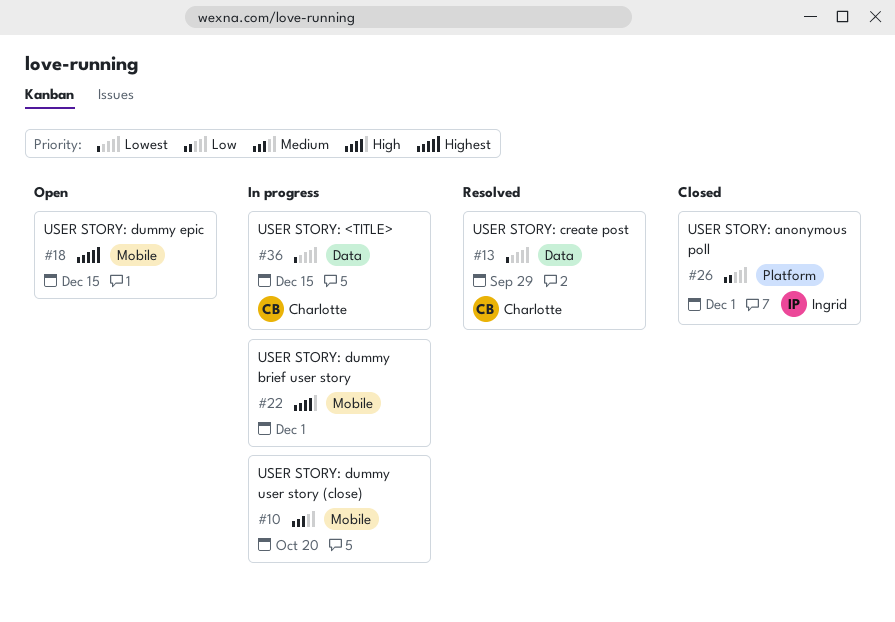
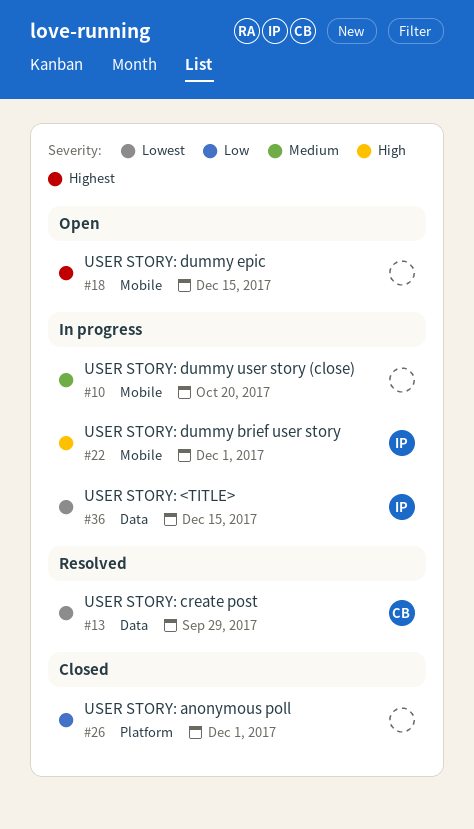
#22, owner: none -> Ingrid
#26, owner: Ingrid -> none
#36, owner: Charlotte -> Ingrid

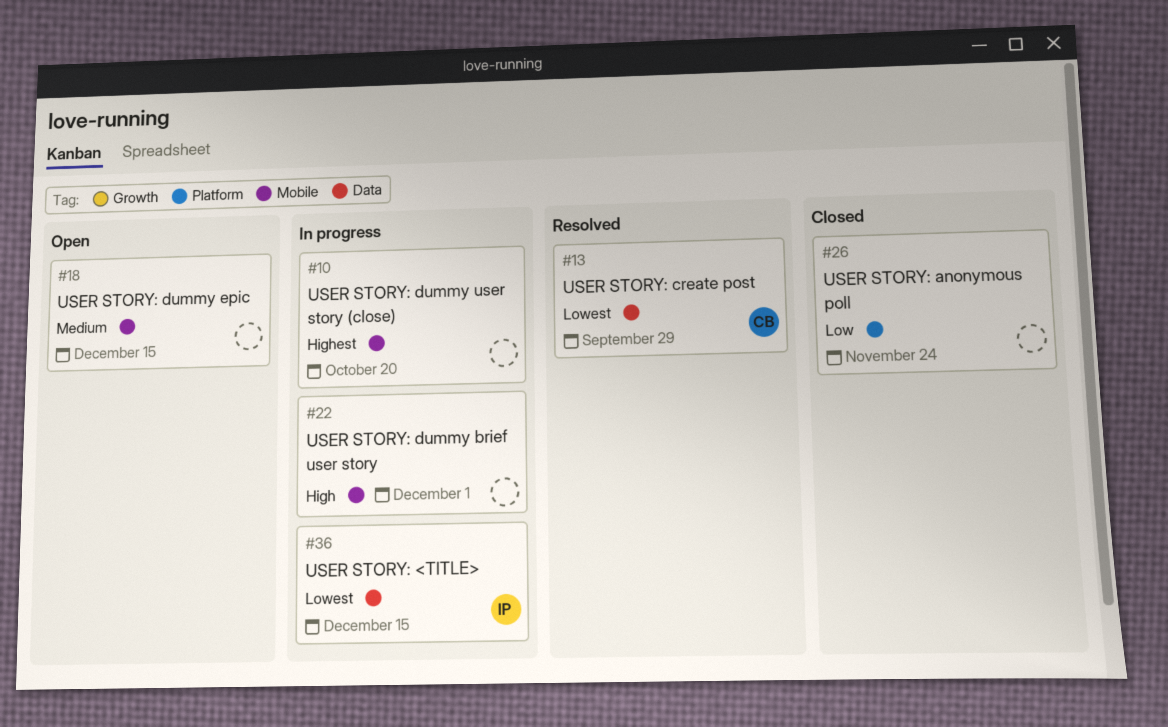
#10, priority: Medium -> Highest
#18, priority: Highest -> Medium
#22, owner: IP -> none
#26, due: Dec 1 -> Nov 24

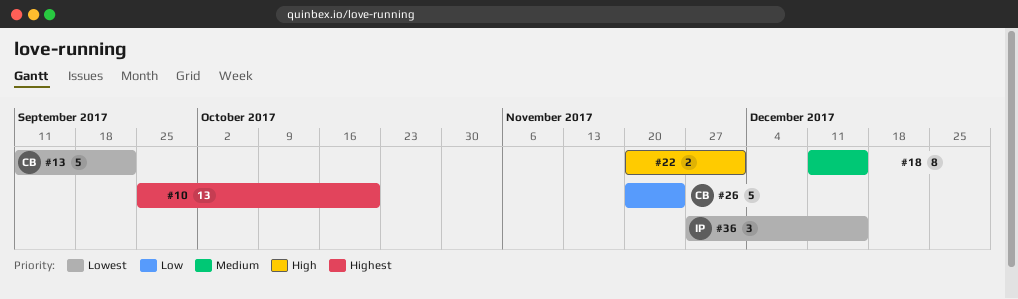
#13, due: Sep 29 -> Sep 22
#26, owner: none -> CB

